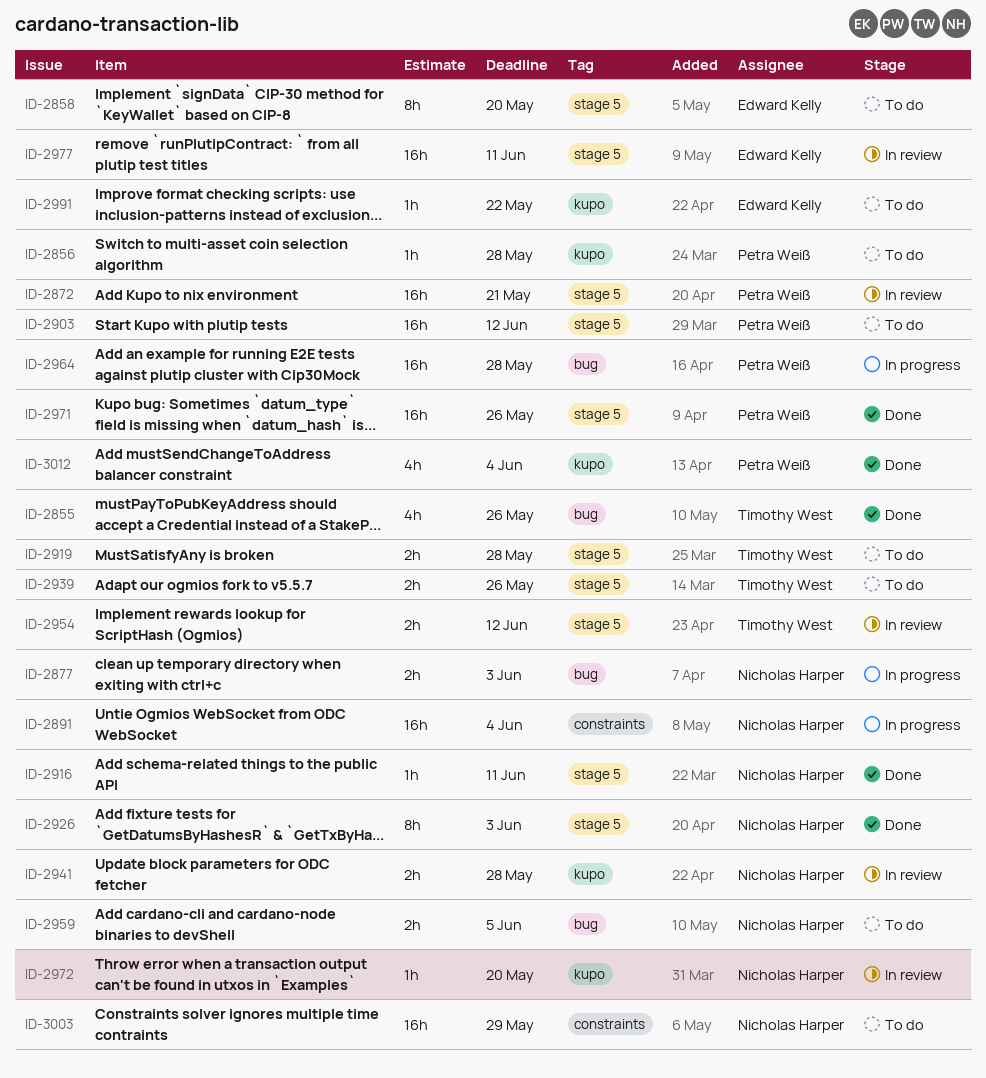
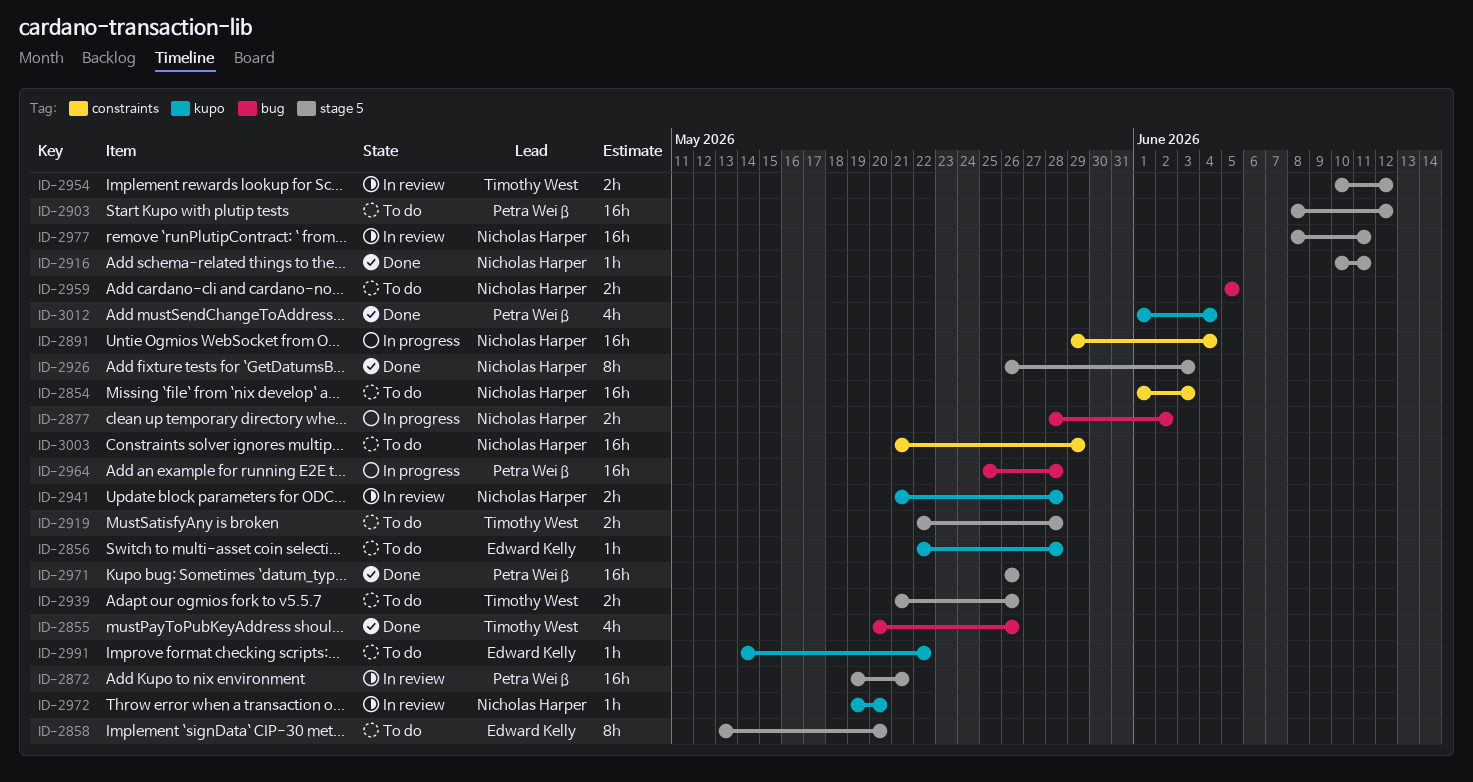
ID-2854: none -> present
ID-2856, owner: Petra Weiß -> Edward Kelly
ID-2877, due: Jun 3 -> Jun 2
ID-2977, owner: Edward Kelly -> Nicholas Harper

